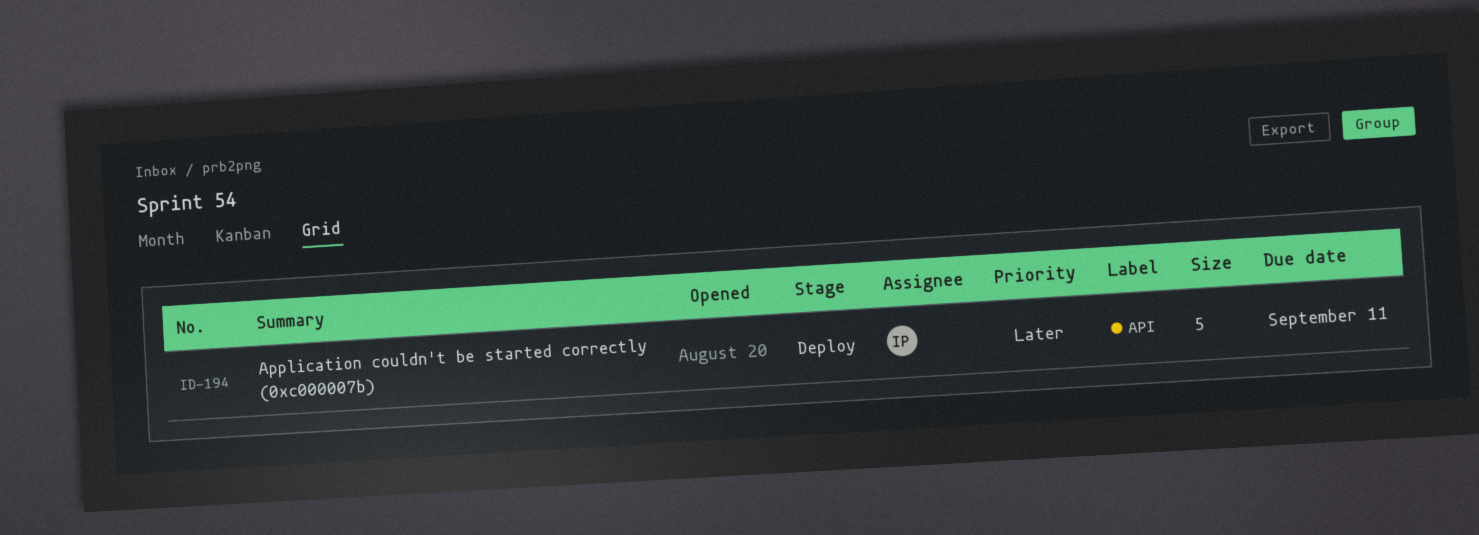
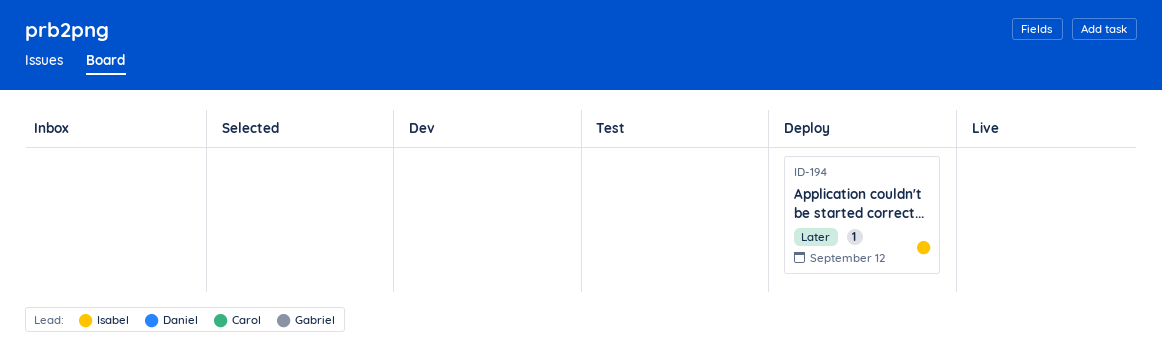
ID-194, estimate: 5 -> 1
ID-194, due: Sep 11 -> Sep 12

